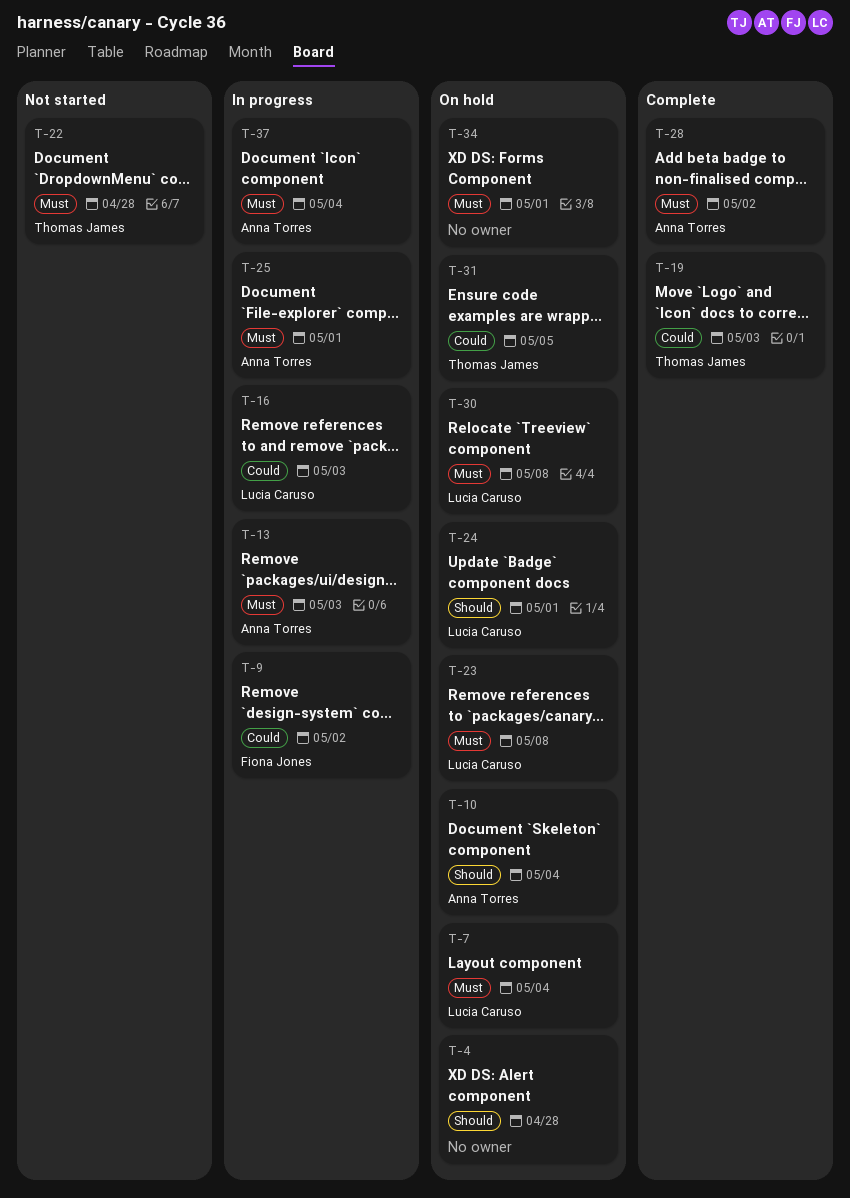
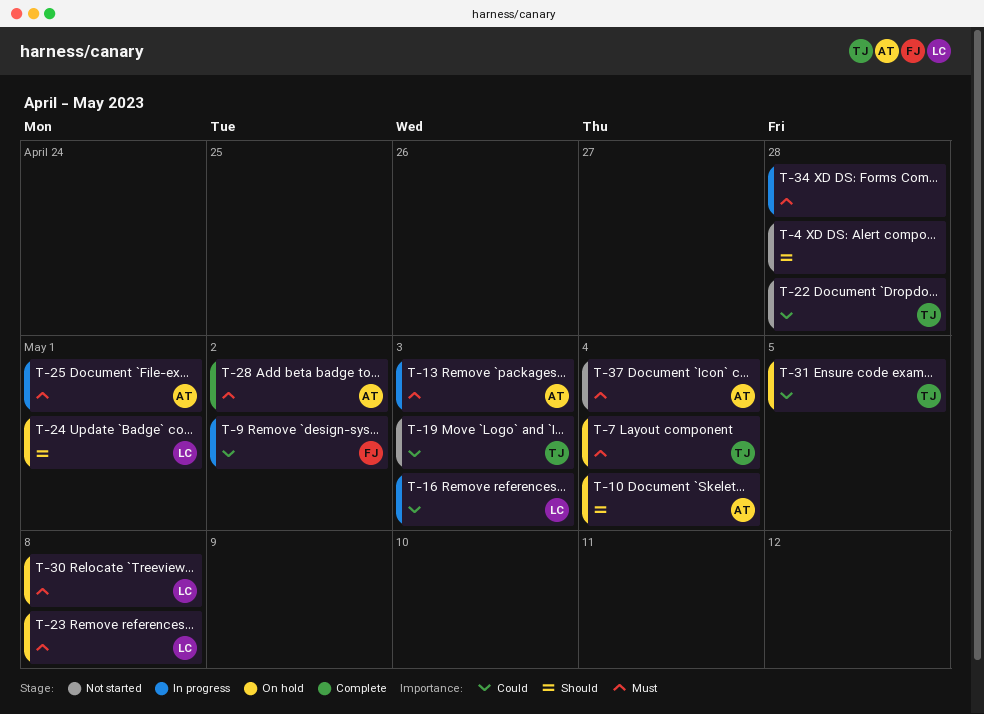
T-4, status: On hold -> Not started
T-7, owner: Lucia Caruso -> Thomas James
T-19, status: Complete -> Not started
T-22, priority: Must -> Could
T-34, status: On hold -> In progress
T-34, due: May 1 -> Apr 28
T-37, status: In progress -> Not started

